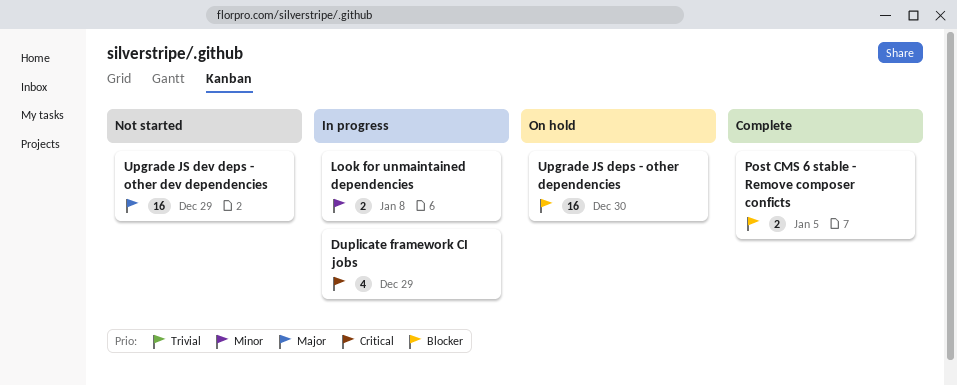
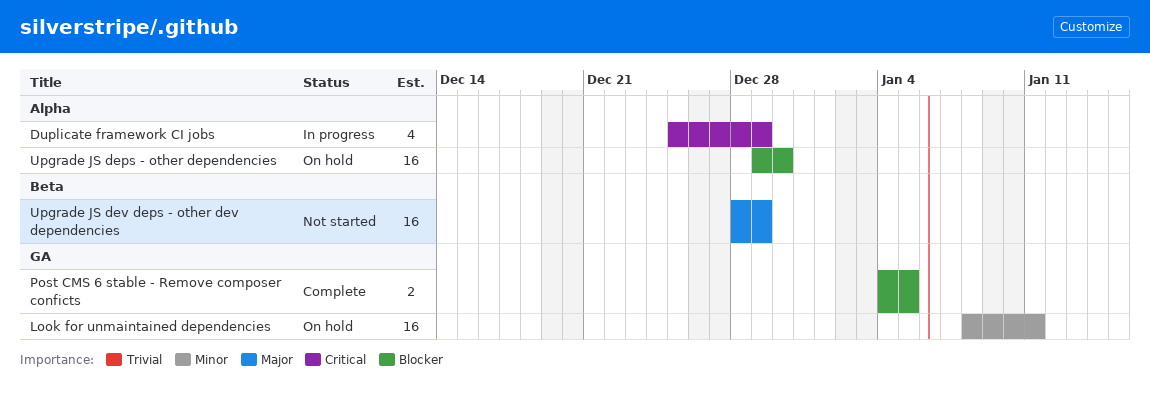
Look for unmaintained dependencies, status: In progress -> On hold
Look for unmaintained dependencies, estimate: 2 -> 16
Look for unmaintained dependencies, due: Jan 8 -> Jan 11

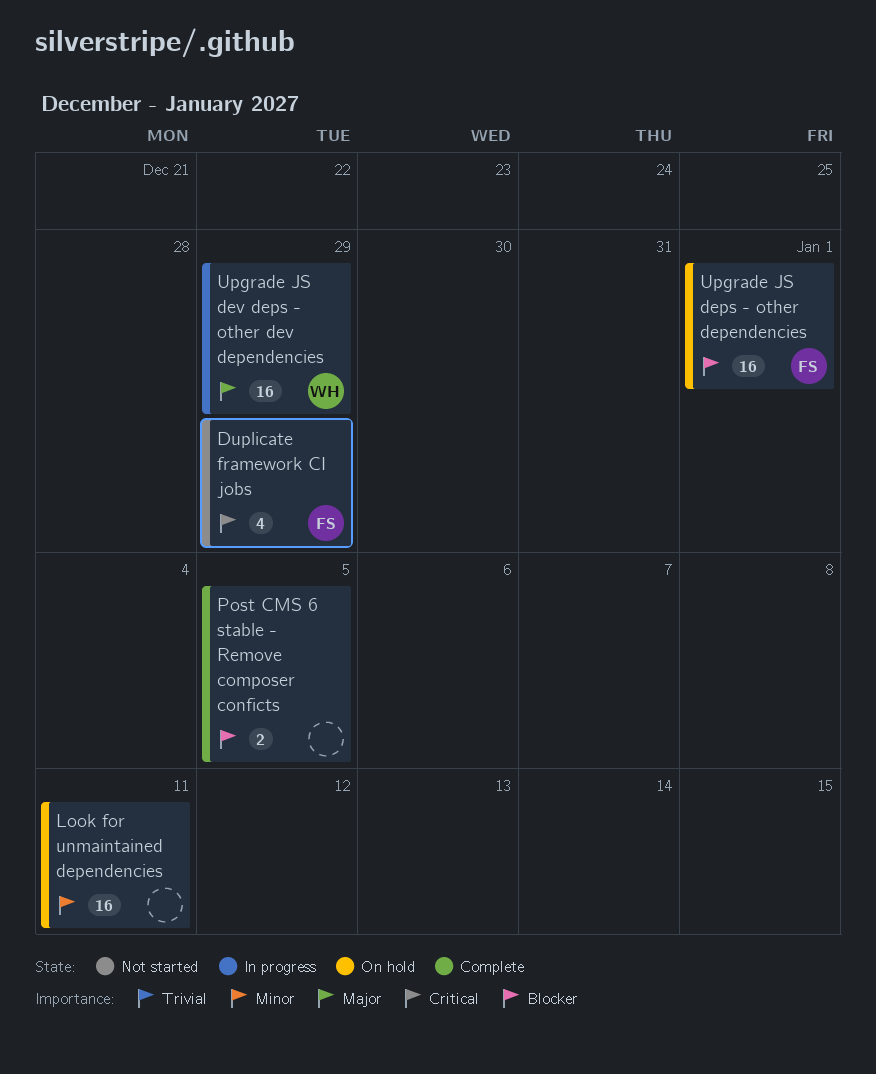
Duplicate framework CI jobs, status: In progress -> Not started
Upgrade JS deps - other dependencies, due: Dec 30 -> Jan 1
Upgrade JS dev deps - other dev dependencies, status: Not started -> In progress

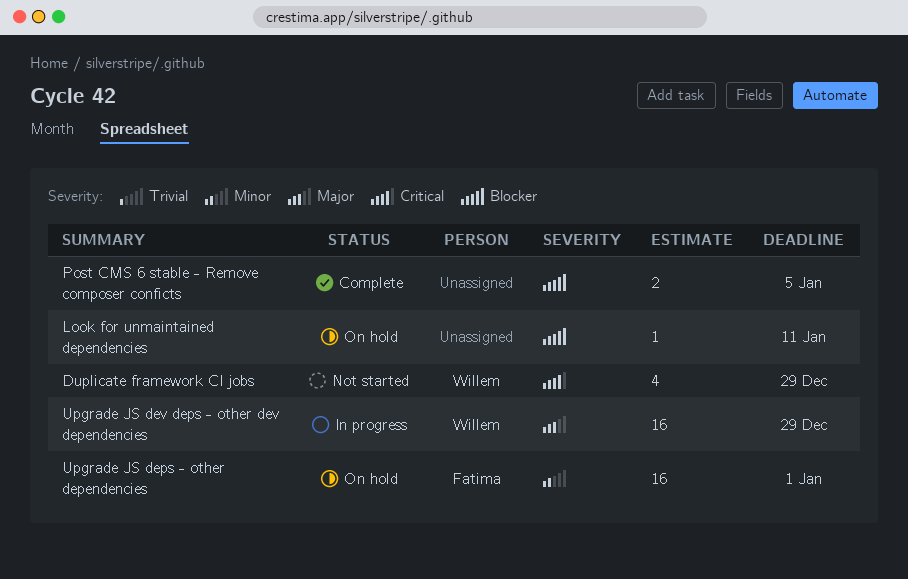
Duplicate framework CI jobs, owner: Fatima -> Willem
Look for unmaintained dependencies, priority: Minor -> Blocker
Look for unmaintained dependencies, estimate: 16 -> 1
Upgrade JS deps - other dependencies, priority: Blocker -> Minor

